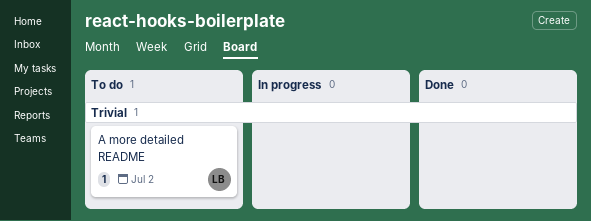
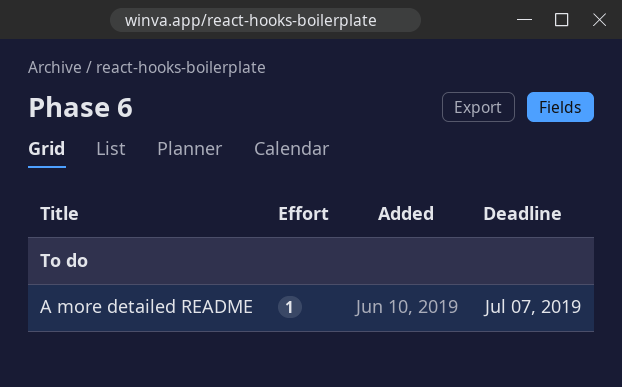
A more detailed README, due: Jul 2 -> Jul 7

